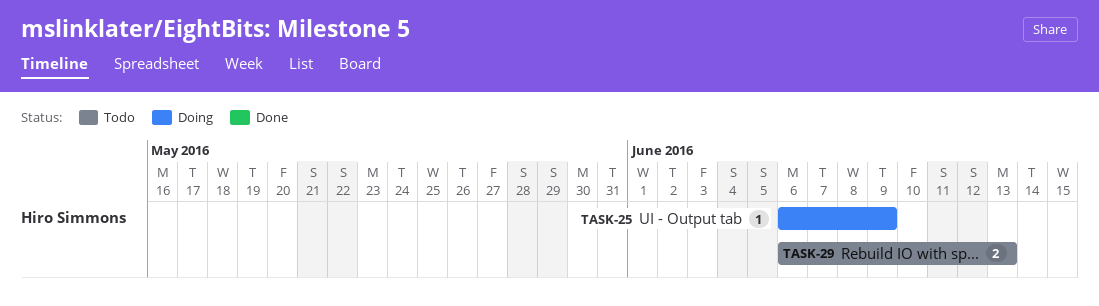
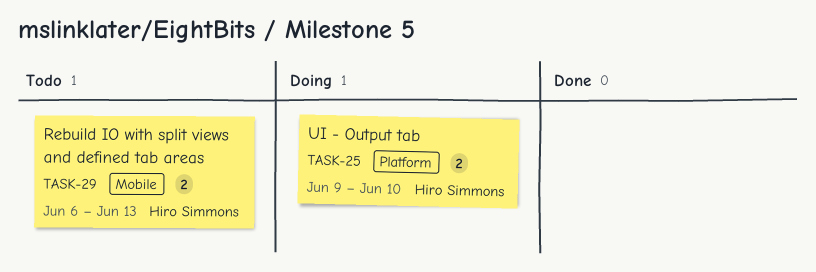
TASK-25, estimate: 1 -> 2
TASK-25, start: Jun 6 -> Jun 9
TASK-25, due: Jun 9 -> Jun 10

